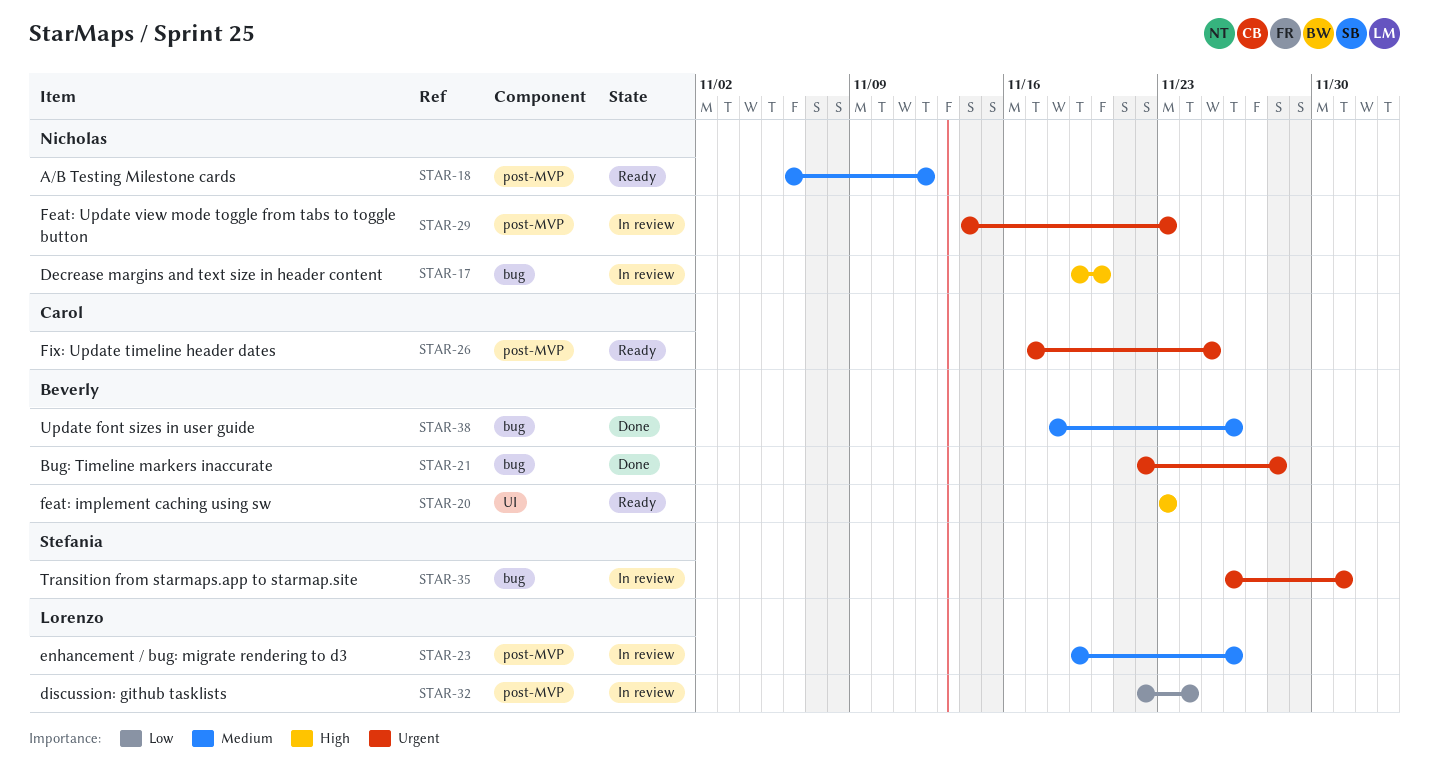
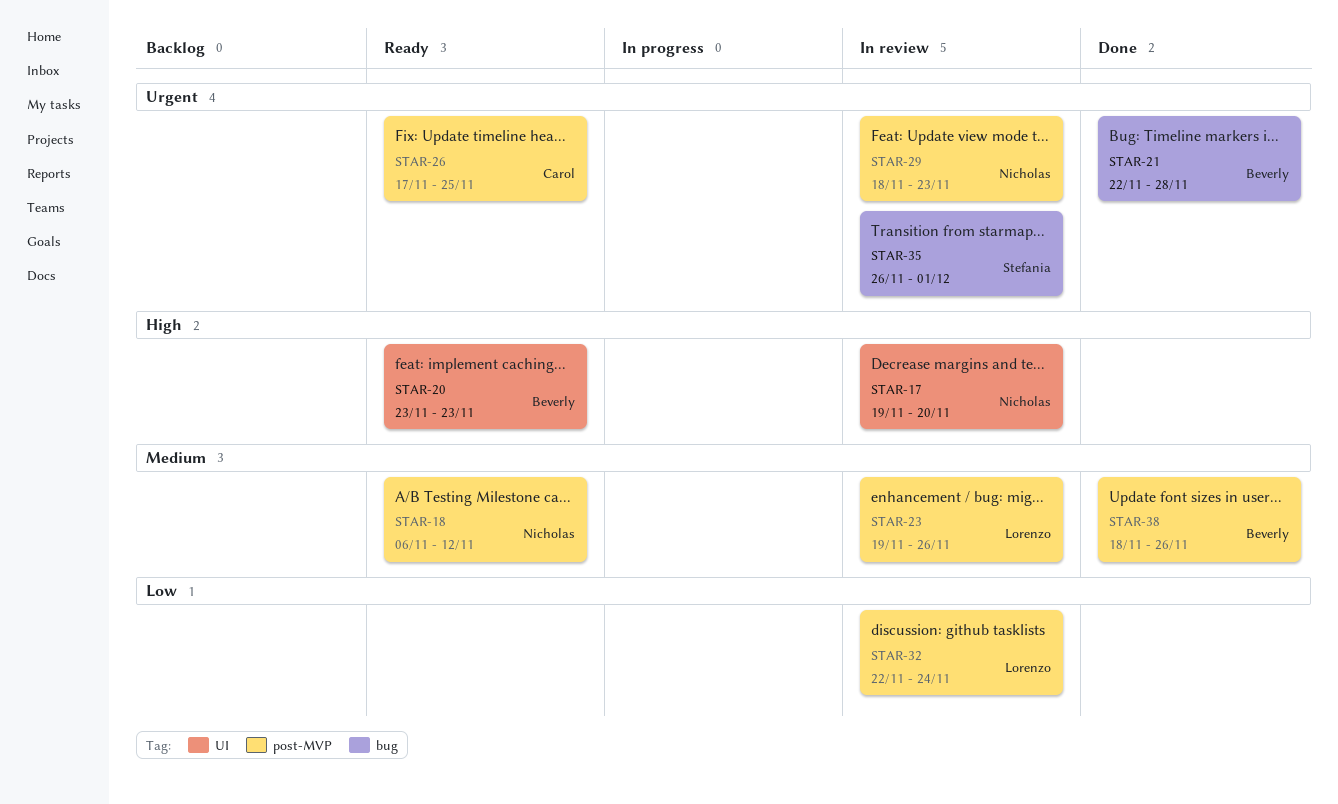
STAR-17, label: bug -> UI
STAR-29, start: Nov 14 -> Nov 18
STAR-38, label: bug -> post-MVP

